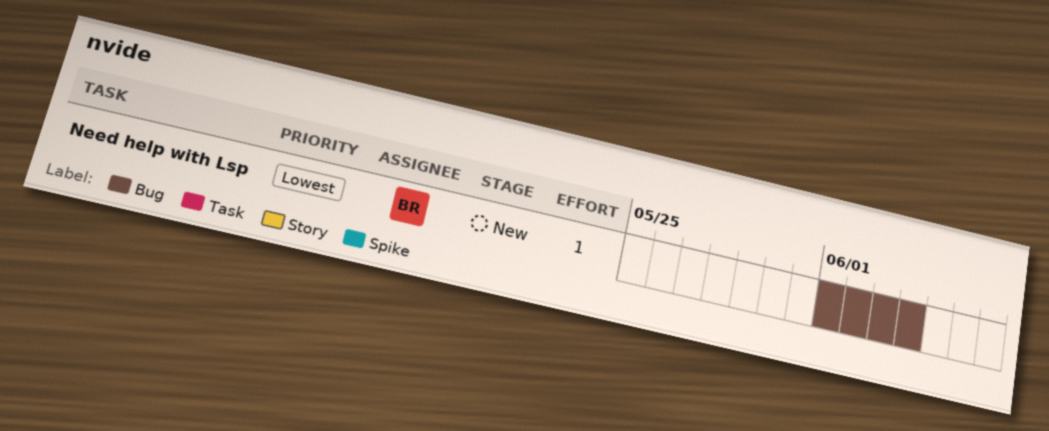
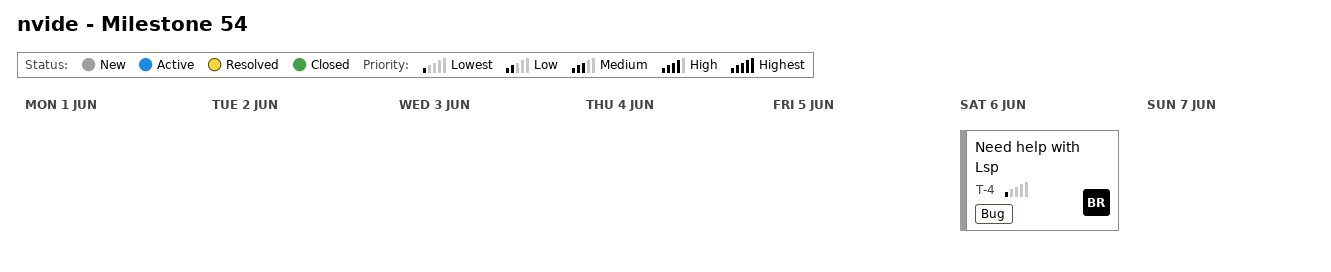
Need help with Lsp, due: Jun 4 -> Jun 6

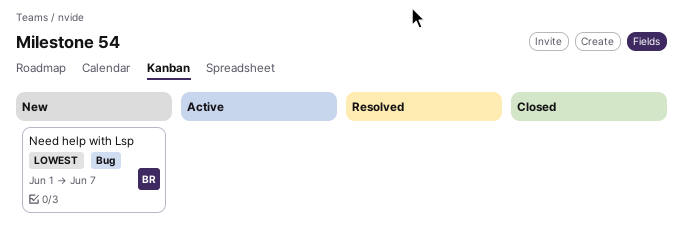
Need help with Lsp, due: Jun 6 -> Jun 7

